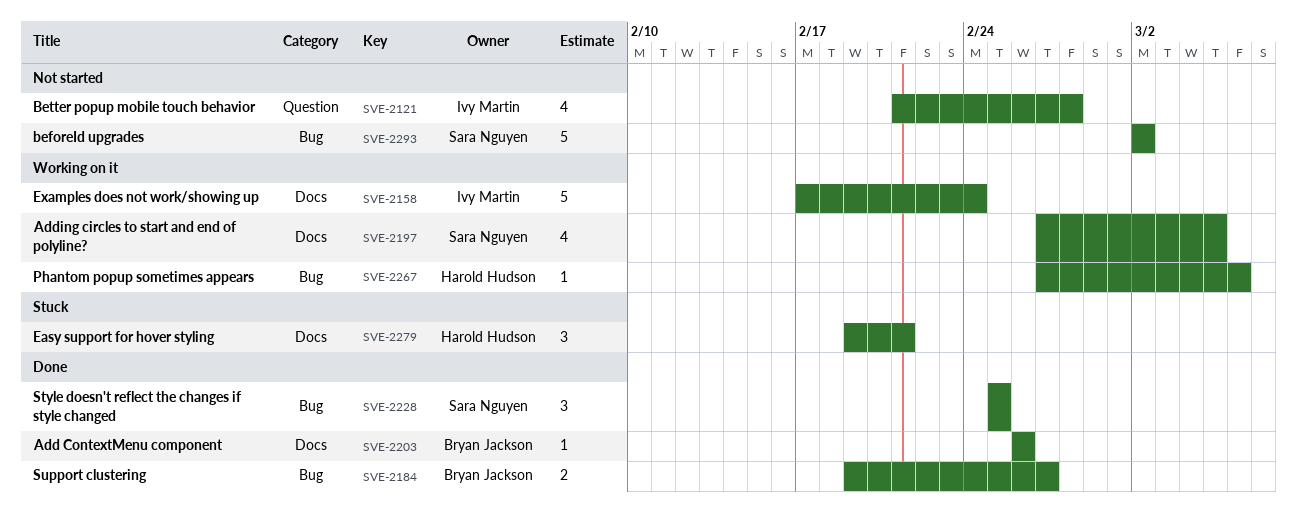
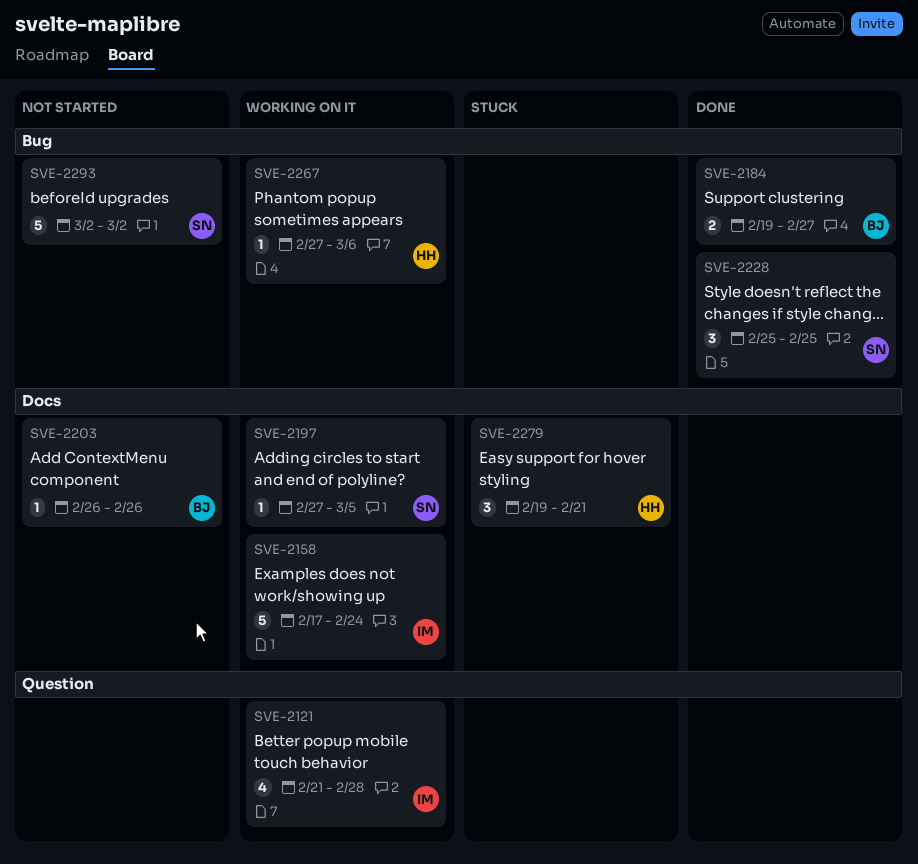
SVE-2121, status: Not started -> Working on it
SVE-2197, estimate: 4 -> 1
SVE-2203, status: Done -> Not started

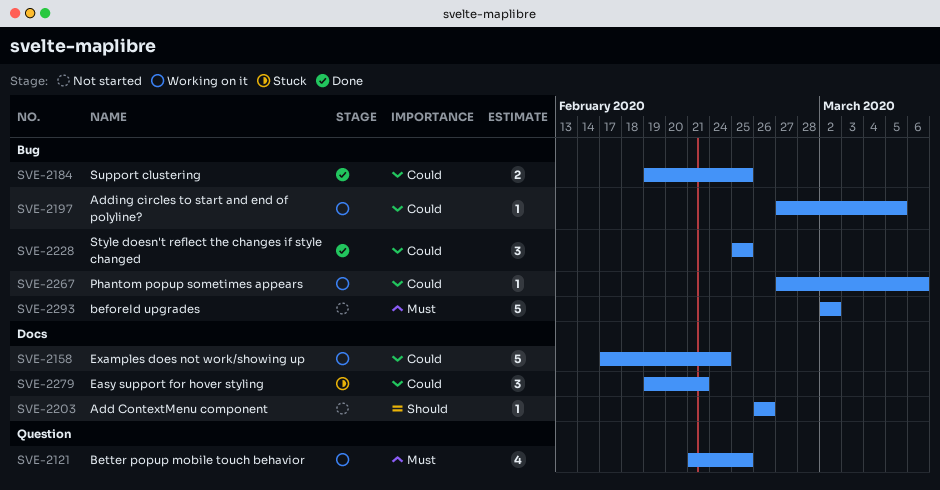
SVE-2121, due: Feb 28 -> Feb 25
SVE-2184, due: Feb 27 -> Feb 25
SVE-2197, label: Docs -> Bug

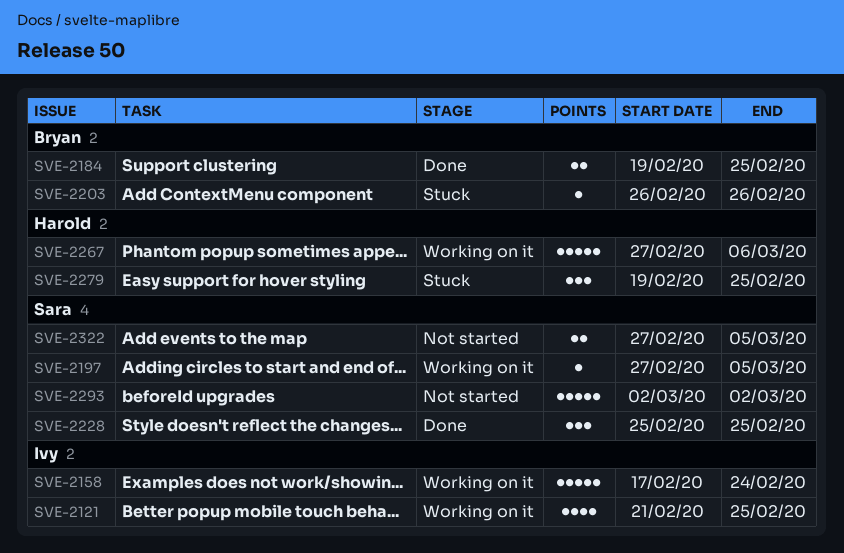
SVE-2203, status: Not started -> Stuck
SVE-2267, estimate: 1 -> 5
SVE-2279, due: Feb 21 -> Feb 25
SVE-2322: none -> present

